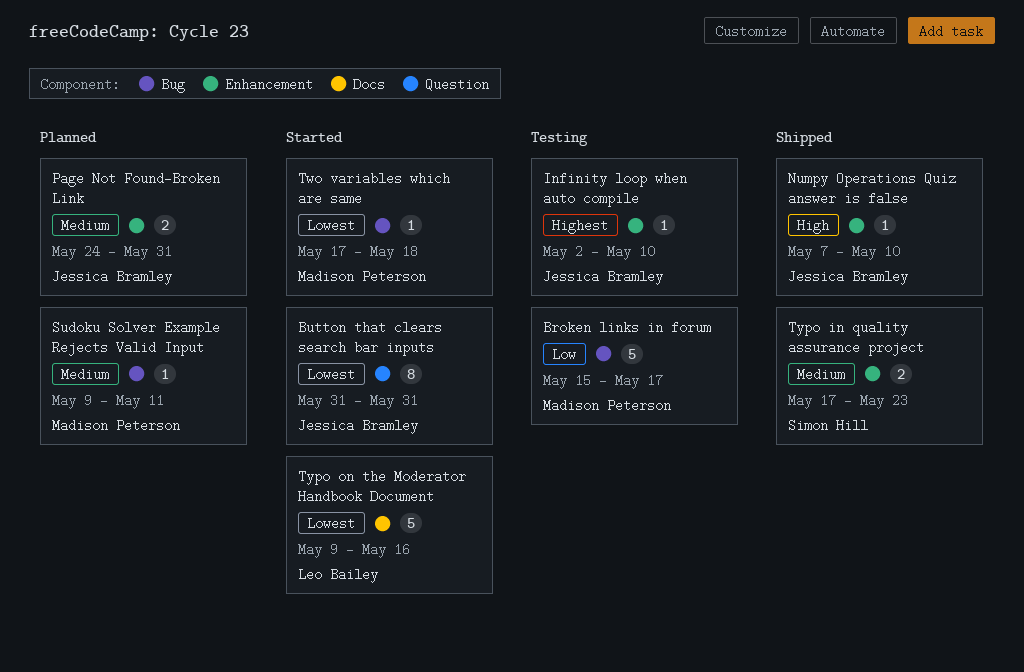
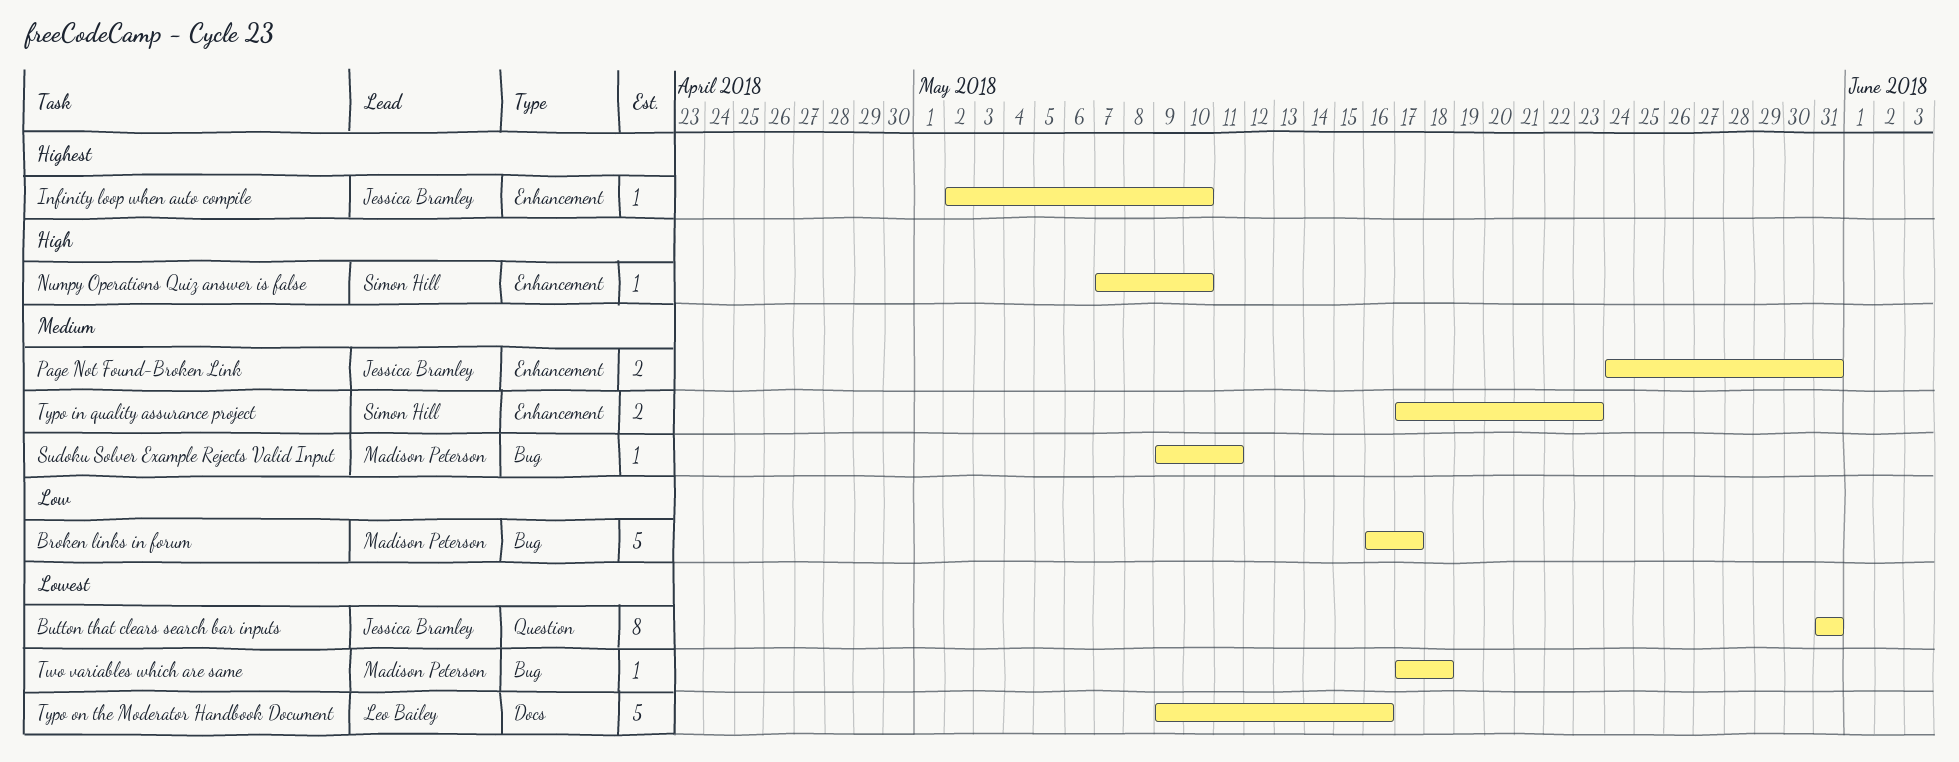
Broken links in forum, start: May 15 -> May 16
Numpy Operations Quiz answer is false, owner: Jessica Bramley -> Simon Hill

